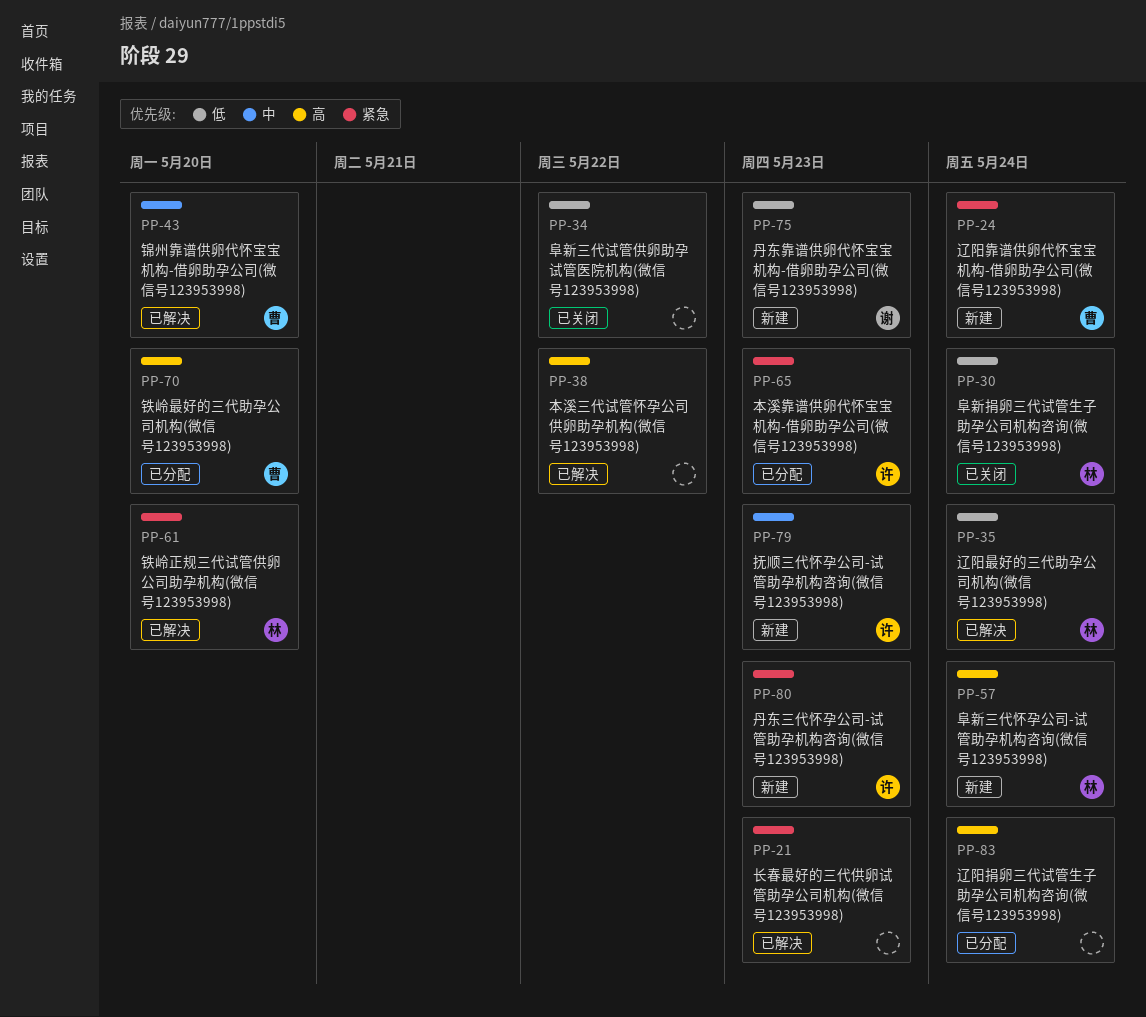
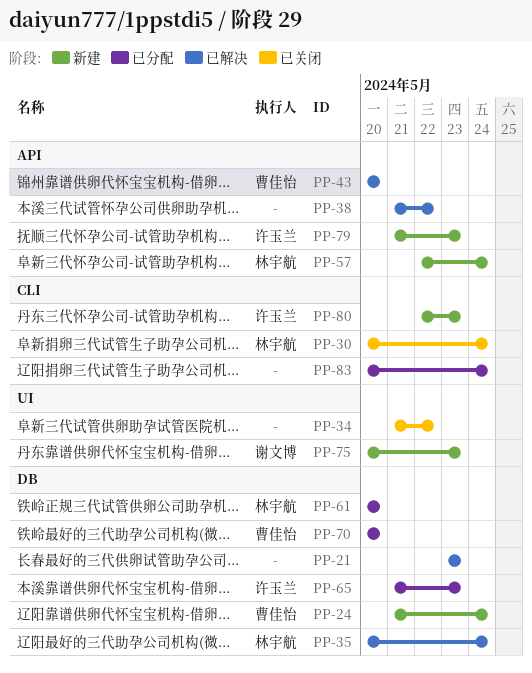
PP-61, status: 已解决 -> 已分配

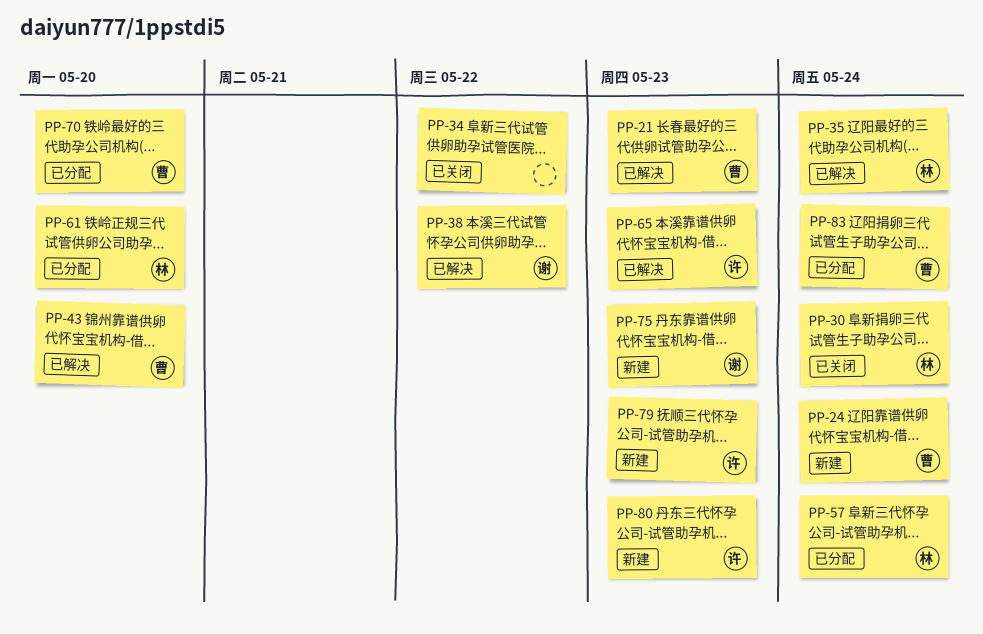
PP-21, owner: none -> 曹佳怡
PP-38, owner: none -> 谢文博
PP-57, status: 新建 -> 已分配
PP-65, status: 已分配 -> 已解决
PP-83, owner: none -> 曹佳怡

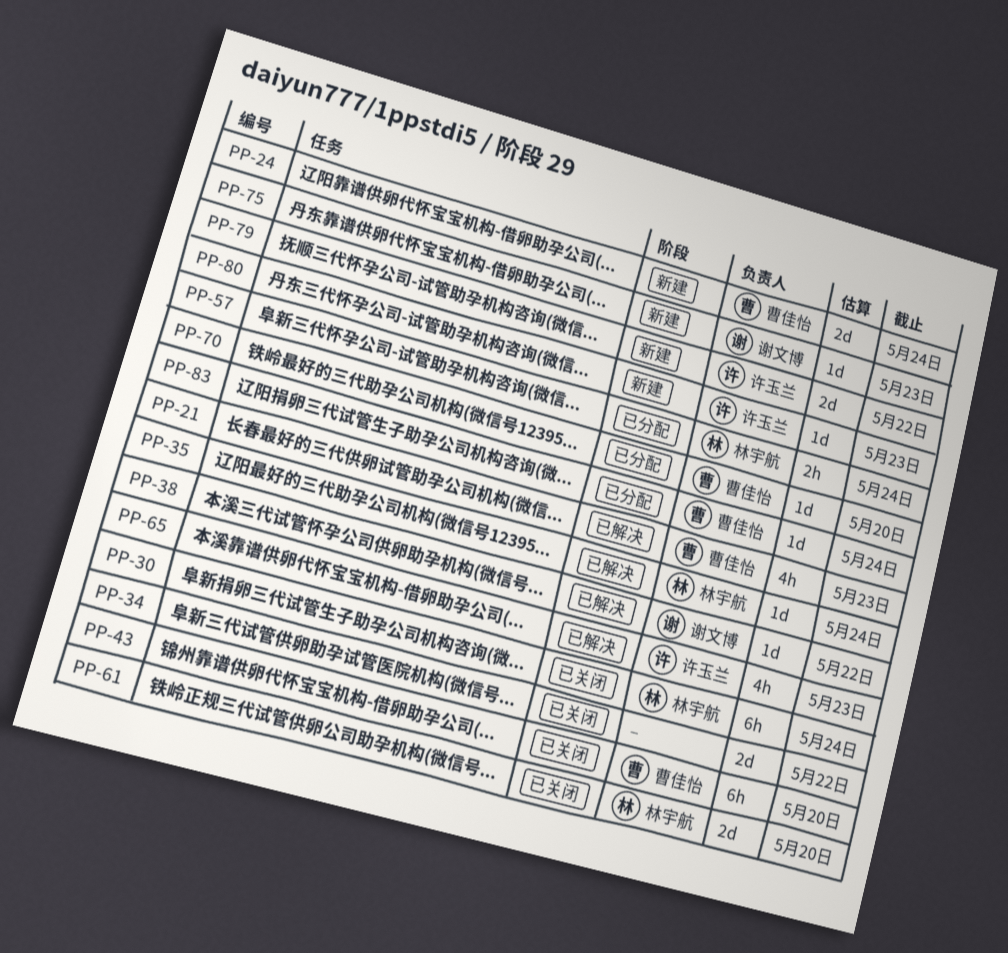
PP-43, status: 已解决 -> 已关闭
PP-61, status: 已分配 -> 已关闭
PP-79, due: May 23 -> May 22

